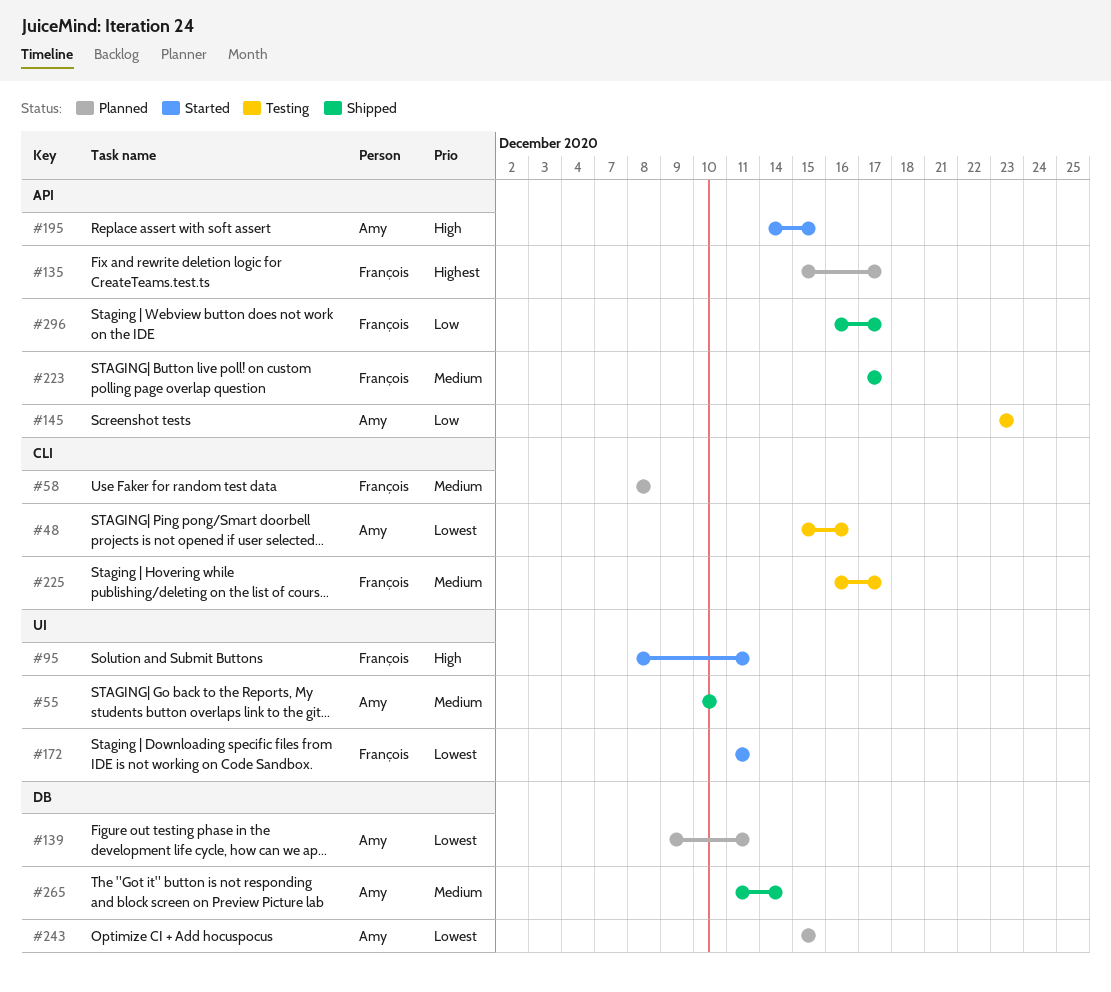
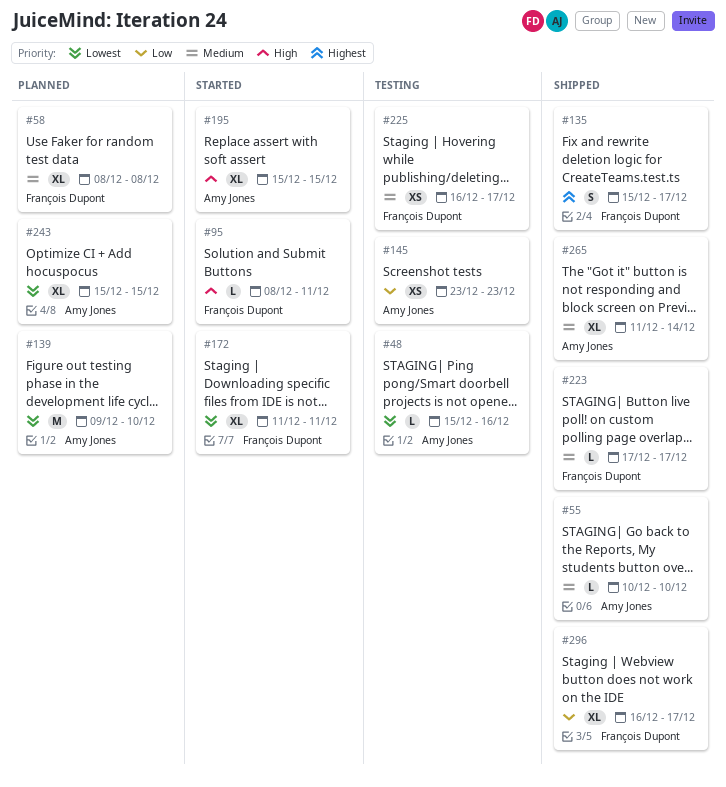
#135, status: Planned -> Shipped
#139, due: Dec 11 -> Dec 10
#195, start: Dec 14 -> Dec 15

